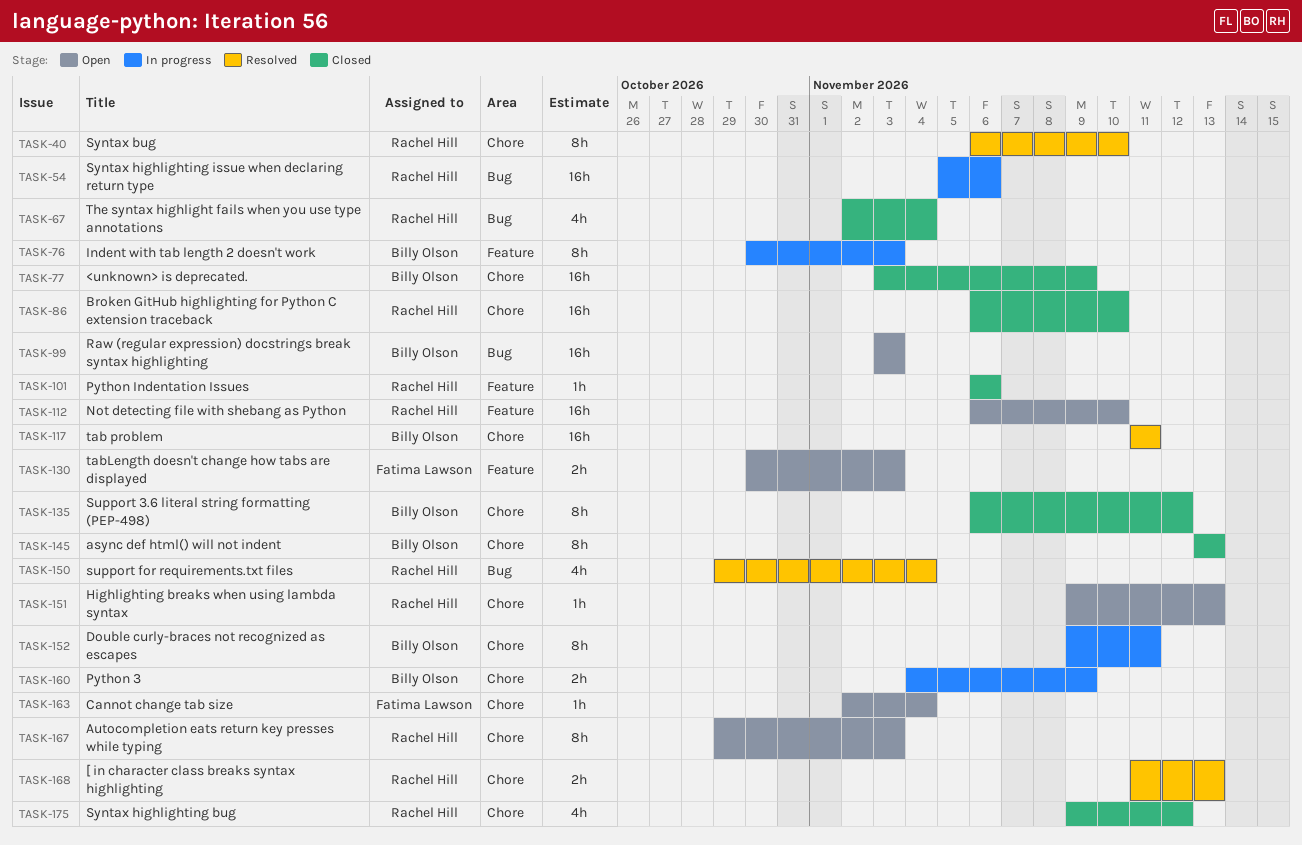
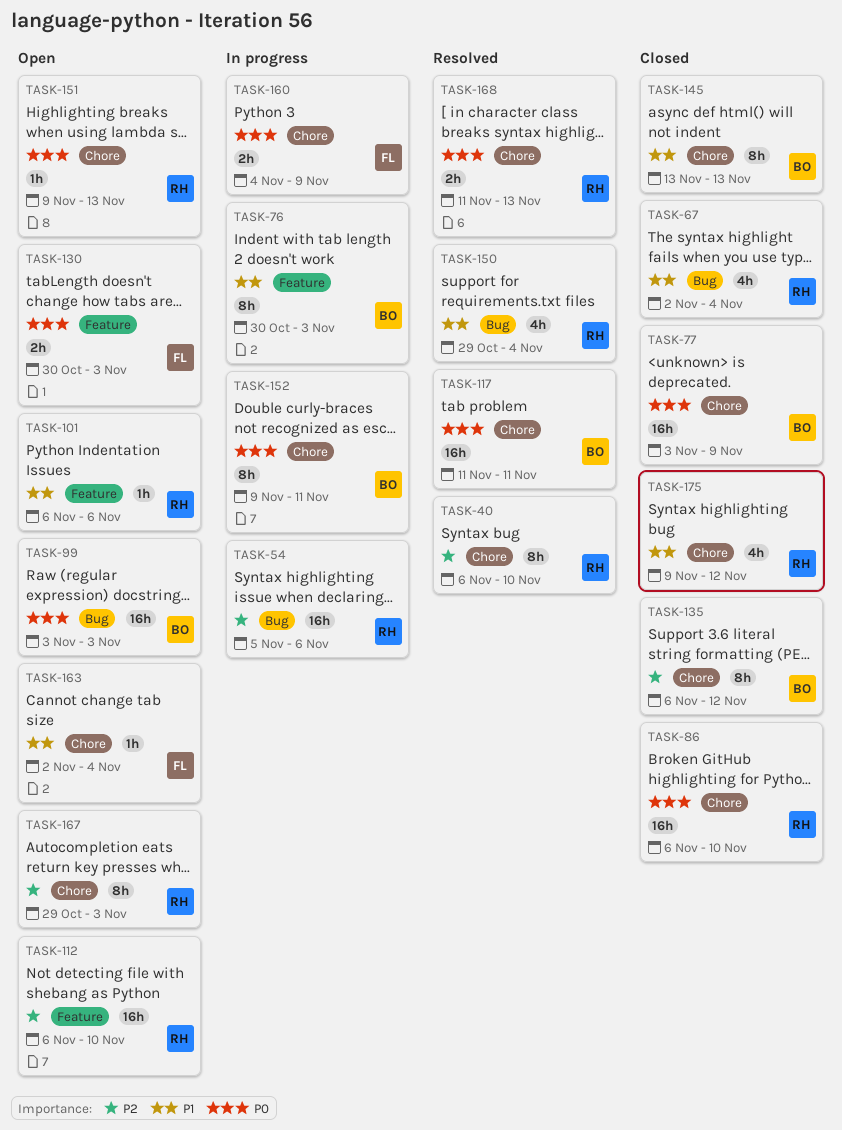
TASK-101, status: Closed -> Open
TASK-160, owner: Billy Olson -> Fatima Lawson

